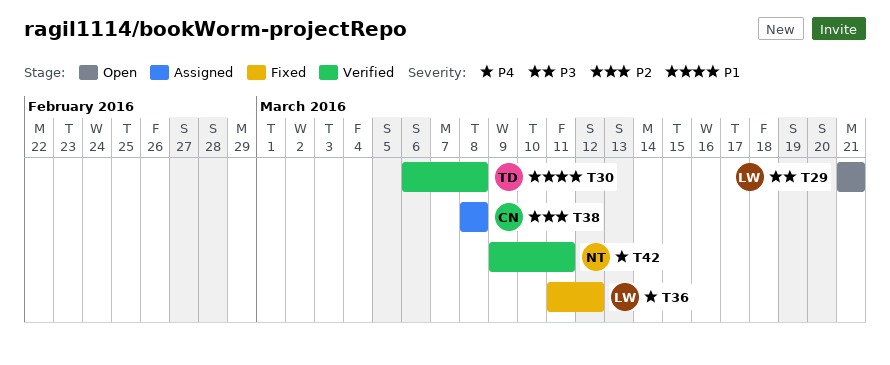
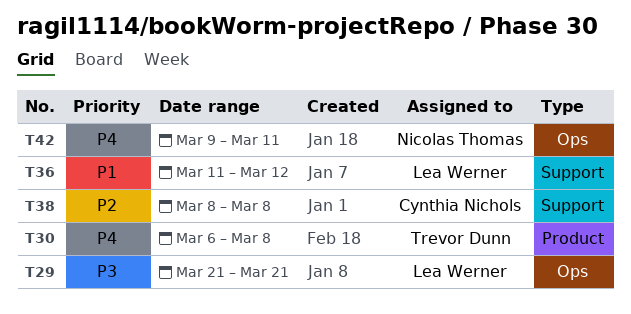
T30, priority: P1 -> P4
T36, priority: P4 -> P1

